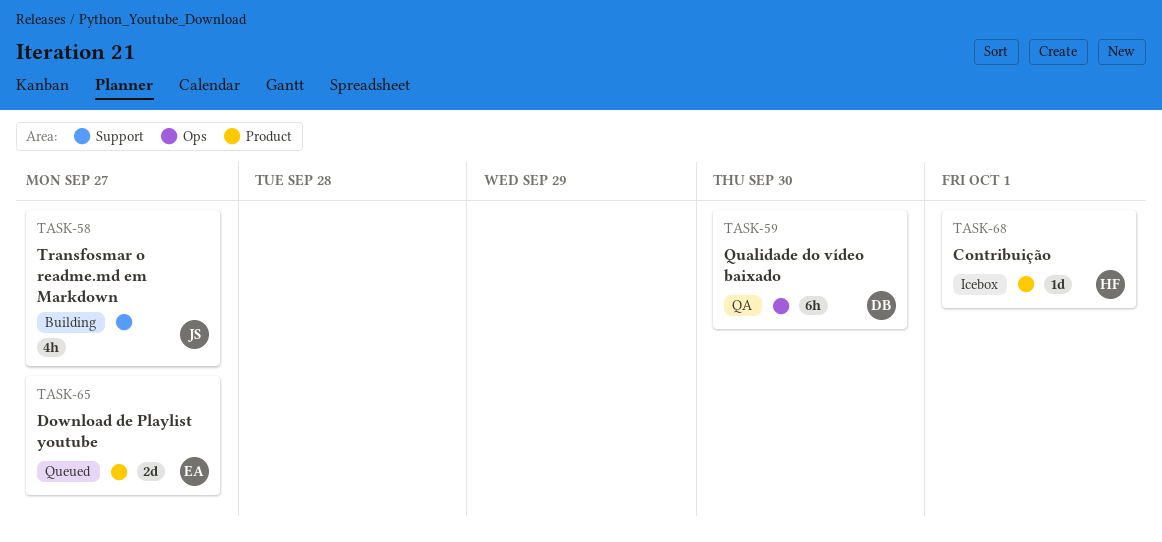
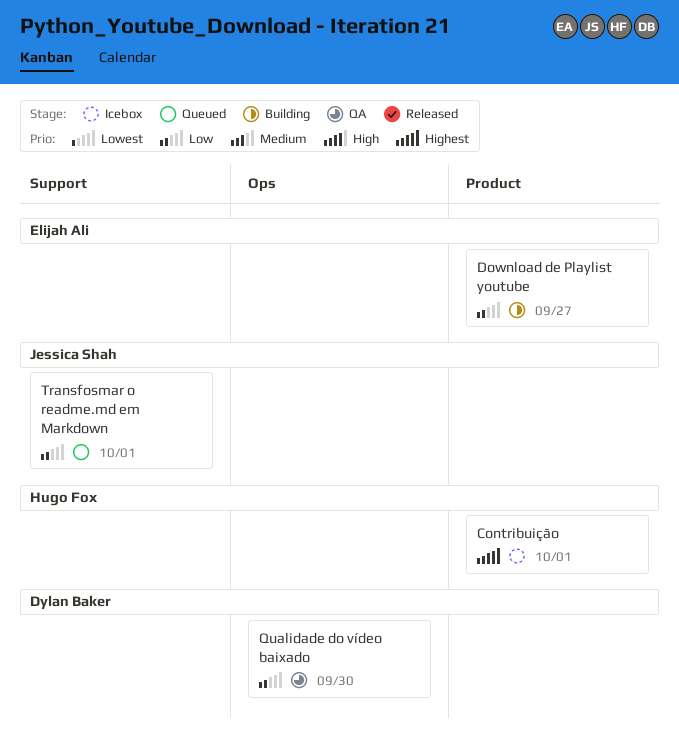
Download de Playlist youtube, status: Queued -> Building
Transfosmar o readme.md em Markdown, status: Building -> Queued
Transfosmar o readme.md em Markdown, due: Sep 27 -> Oct 1

